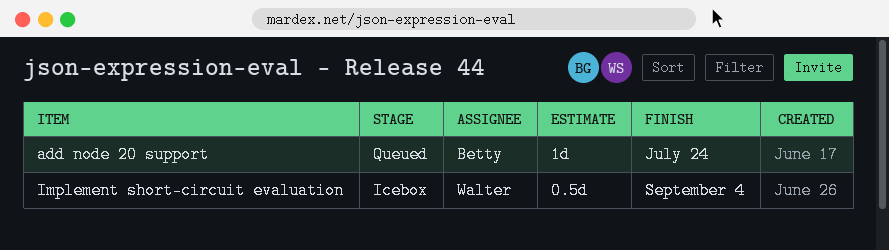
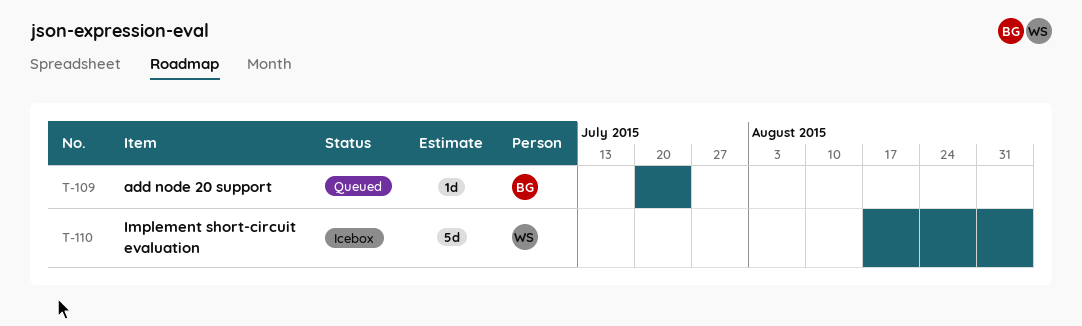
Implement short-circuit evaluation, estimate: 0.5d -> 5d

